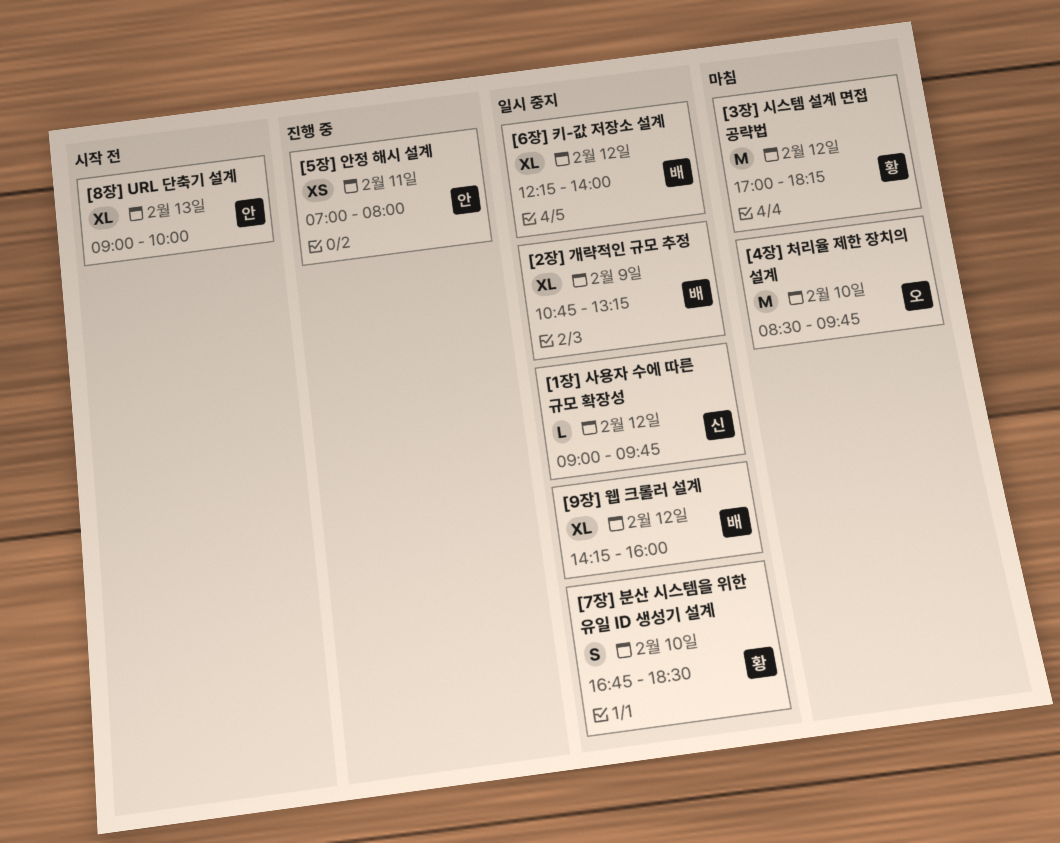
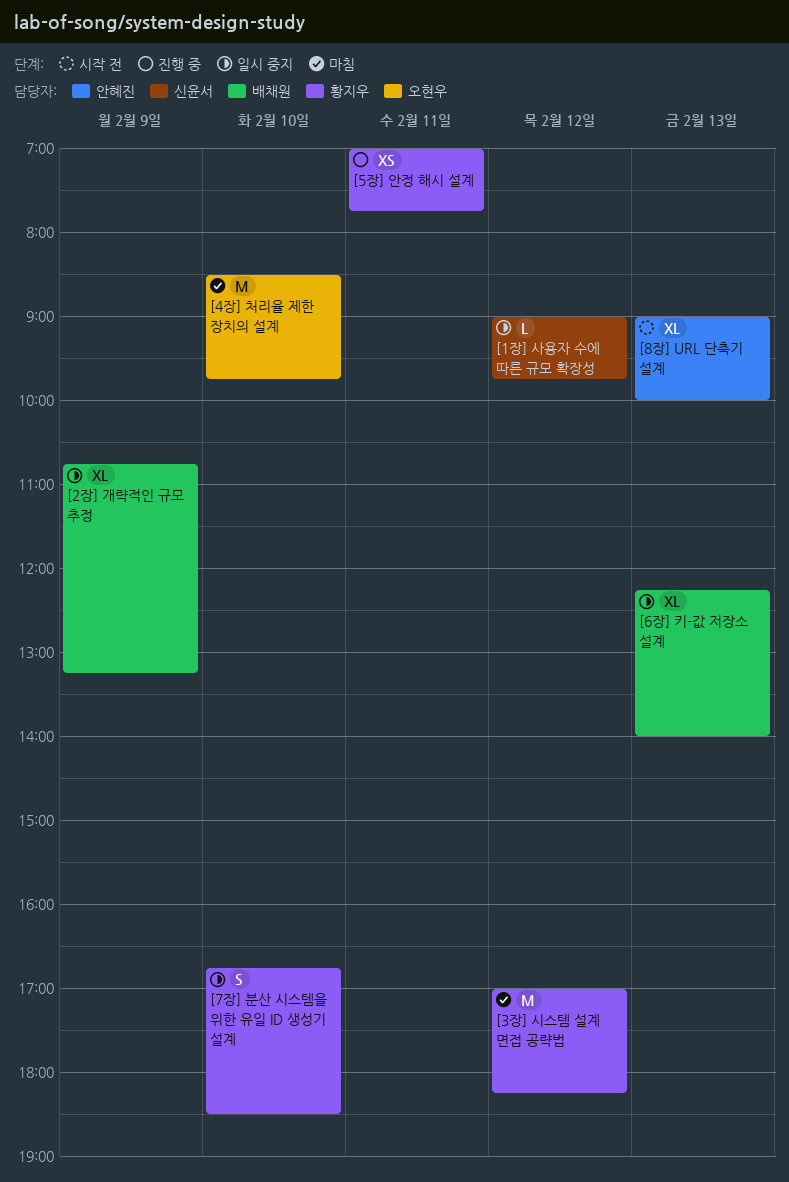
[5장] 안정 해시 설계, owner: 안혜진 -> 황지우
[5장] 안정 해시 설계, ends: 08:00 -> 07:45
[6장] 키-값 저장소 설계, day: Feb 12 -> Feb 13
[9장] 웹 크롤러 설계: present -> none

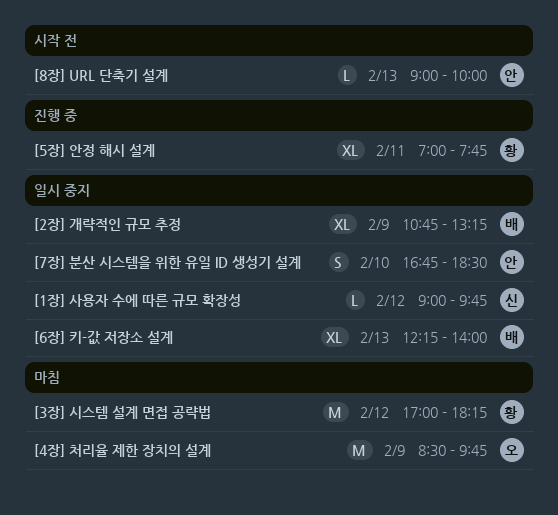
[4장] 처리율 제한 장치의 설계, day: Feb 10 -> Feb 9
[5장] 안정 해시 설계, estimate: XS -> XL
[7장] 분산 시스템을 위한 유일 ID 생성기 설계, owner: 황지우 -> 안혜진
[8장] URL 단축기 설계, estimate: XL -> L

